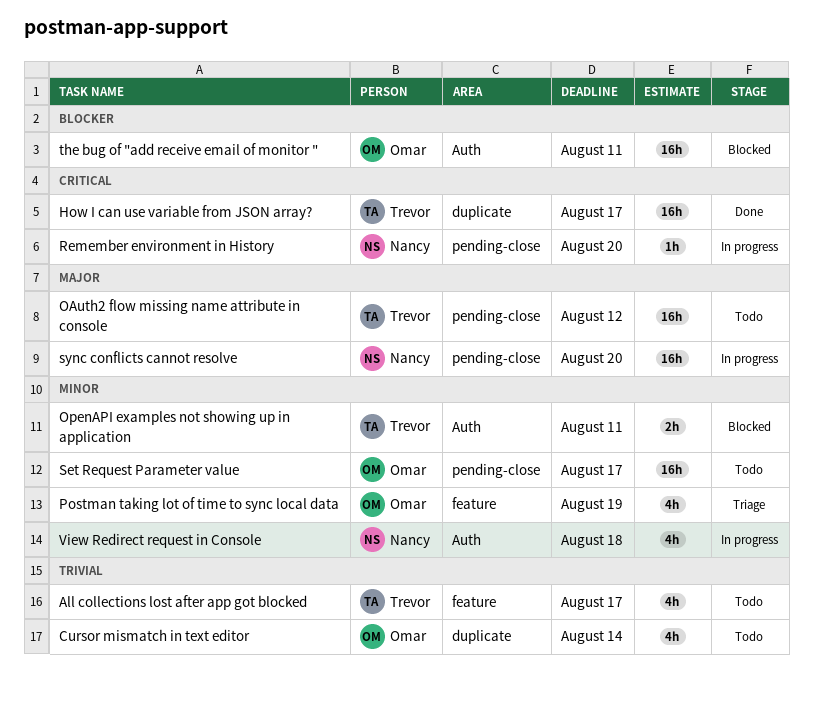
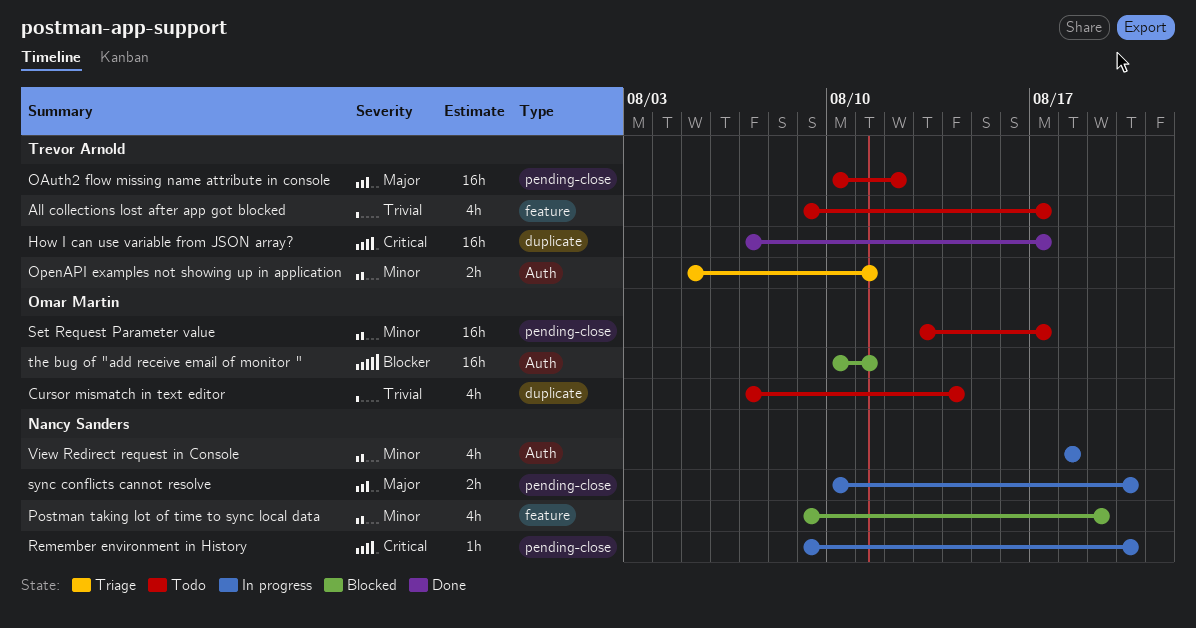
OpenAPI examples not showing up in application, status: Blocked -> Triage
Postman taking lot of time to sync local data, status: Triage -> Blocked
Postman taking lot of time to sync local data, owner: Omar Martin -> Nancy Sanders
sync conflicts cannot resolve, estimate: 16h -> 2h

